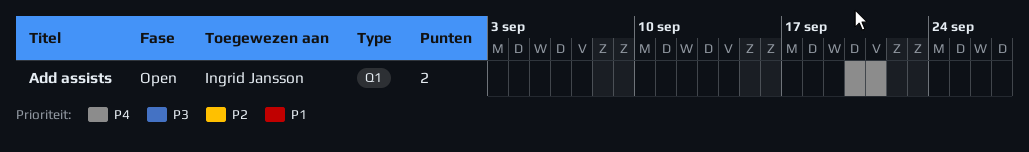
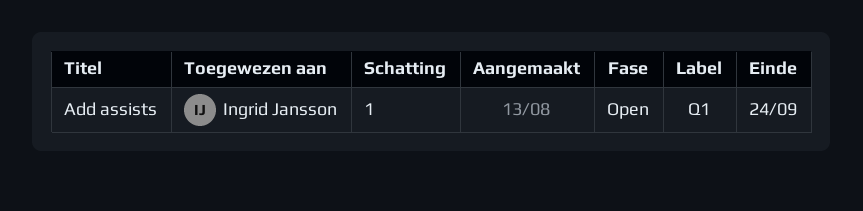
Add assists, estimate: 2 -> 1
Add assists, due: Sep 21 -> Sep 24

